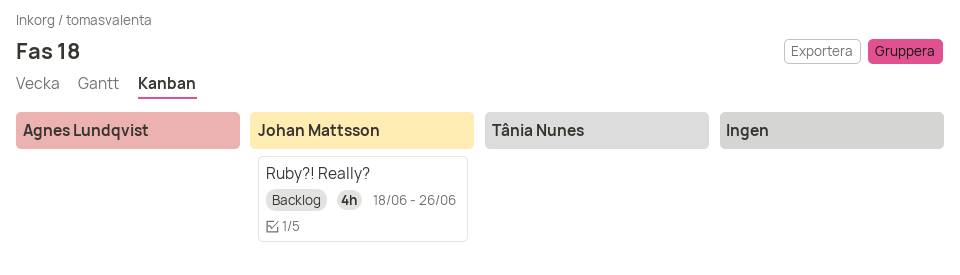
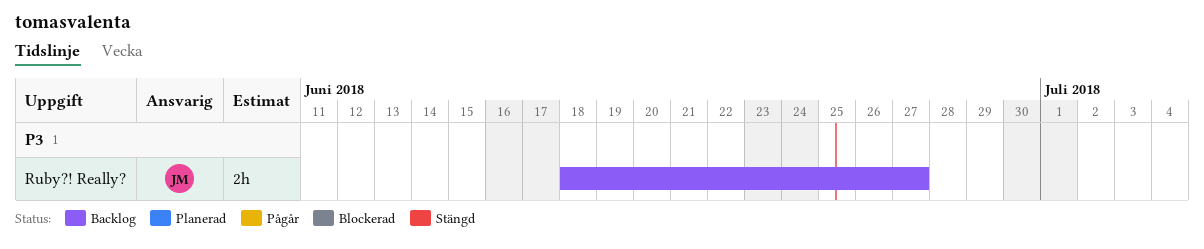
Ruby?! Really?, estimate: 4h -> 2h
Ruby?! Really?, due: Jun 26 -> Jun 27

